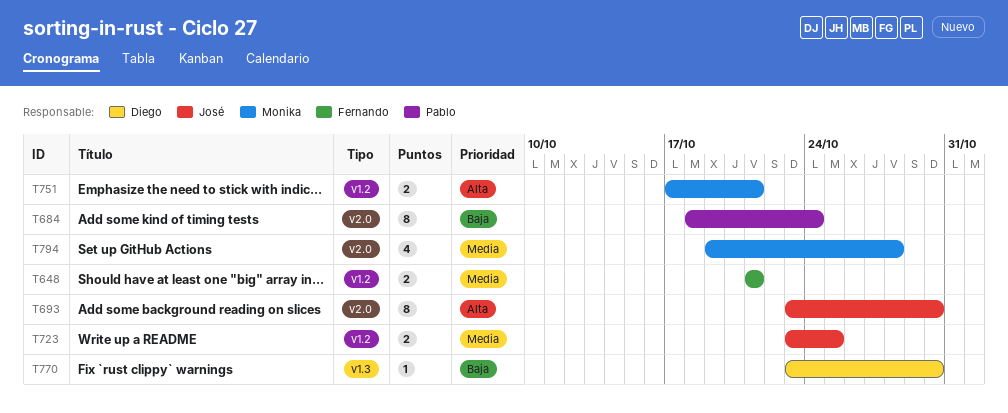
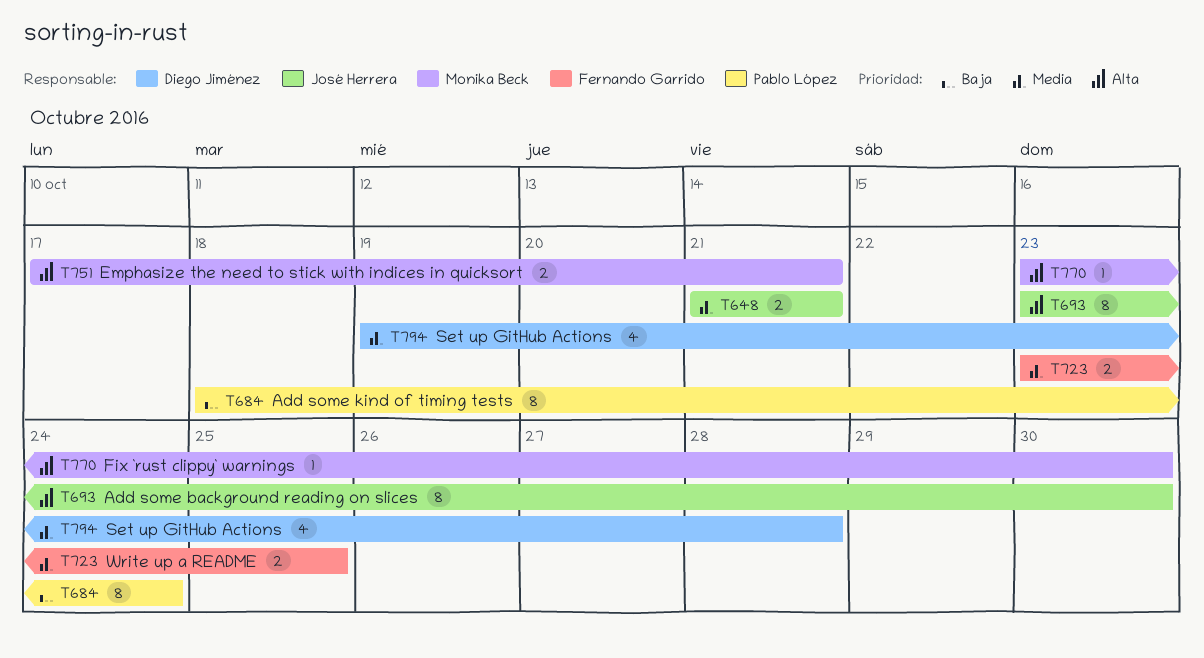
T648, owner: Fernando Garrido -> José Herrera
T723, owner: José Herrera -> Fernando Garrido
T770, owner: Diego Jiménez -> Monika Beck
T770, priority: Baja -> Alta
T794, owner: Monika Beck -> Diego Jiménez

